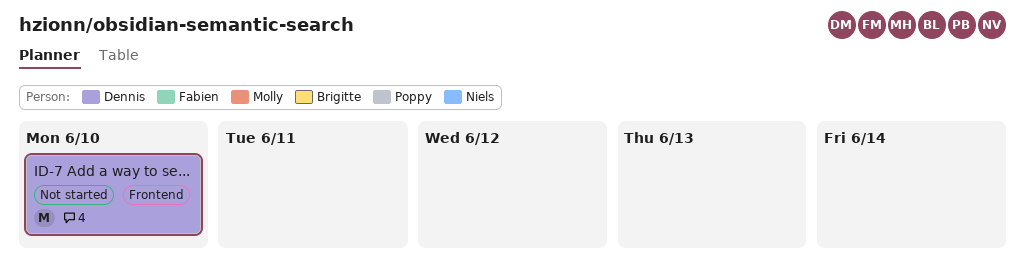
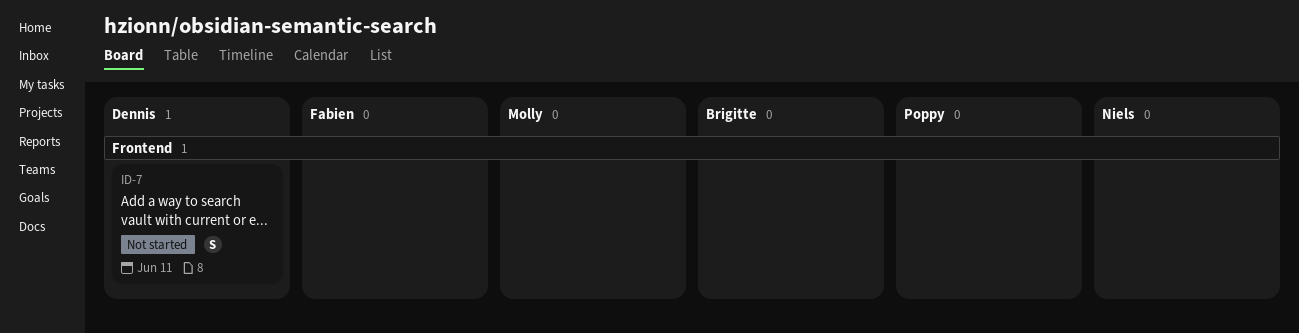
ID-7, estimate: M -> S
ID-7, due: Jun 10 -> Jun 11

